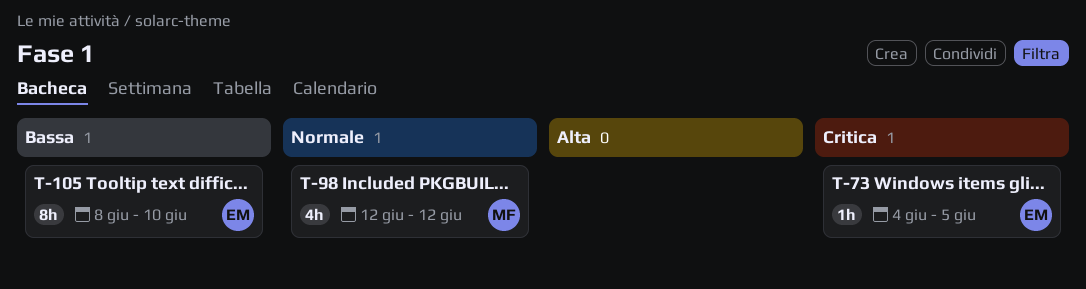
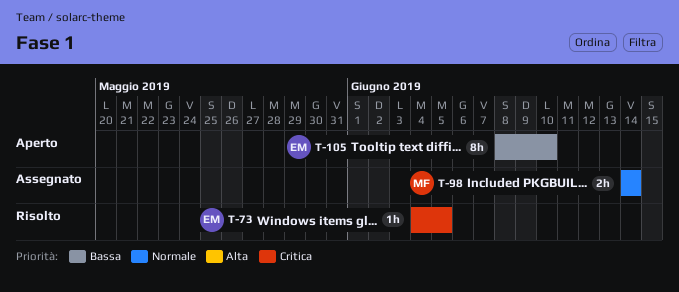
T-98, estimate: 4h -> 2h
T-98, start: Jun 12 -> Jun 14
T-98, due: Jun 12 -> Jun 14

